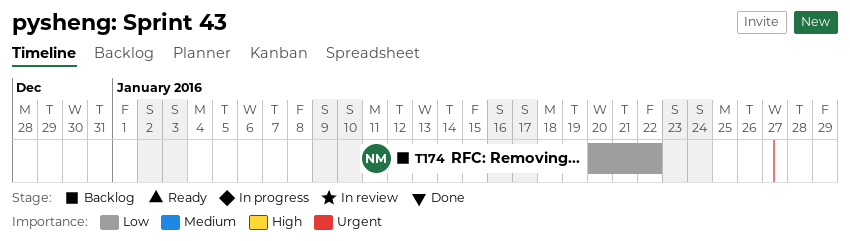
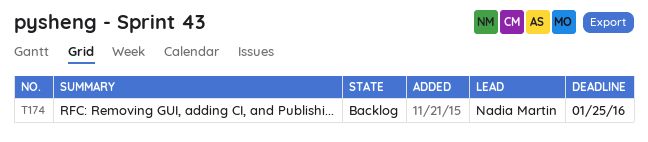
T174, due: Jan 22 -> Jan 25

